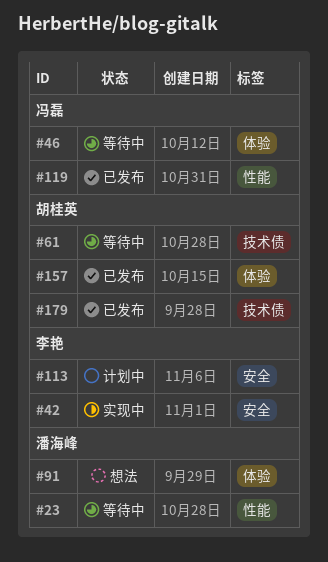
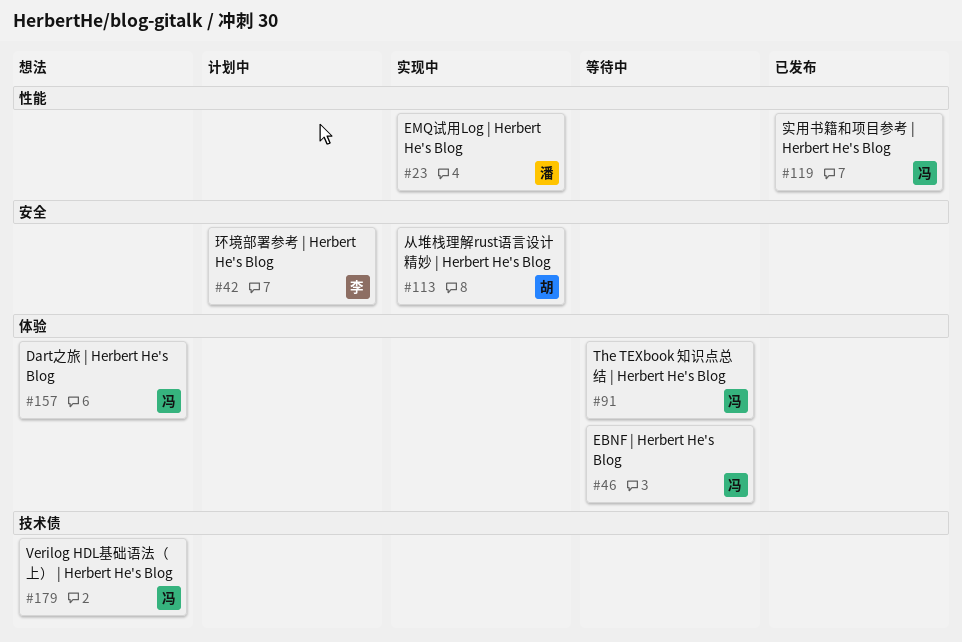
#23, status: 等待中 -> 实现中
#42, status: 实现中 -> 计划中
#61: present -> none
#91, status: 想法 -> 等待中
#91, owner: 潘海峰 -> 冯磊
#113, status: 计划中 -> 实现中
#113, owner: 李艳 -> 胡桂英
#157, status: 已发布 -> 想法
#157, owner: 胡桂英 -> 冯磊
#179, status: 已发布 -> 想法
#179, owner: 胡桂英 -> 冯磊

